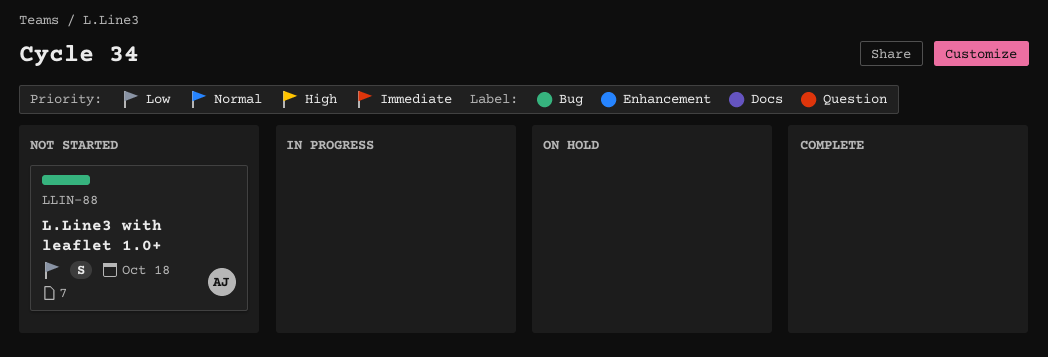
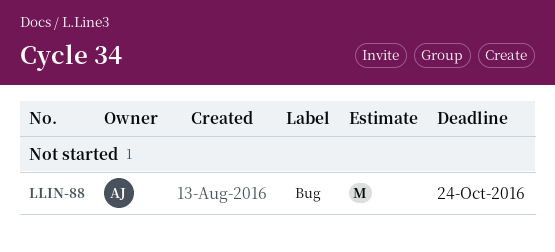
LLIN-88, estimate: S -> M
LLIN-88, due: Oct 18 -> Oct 24

